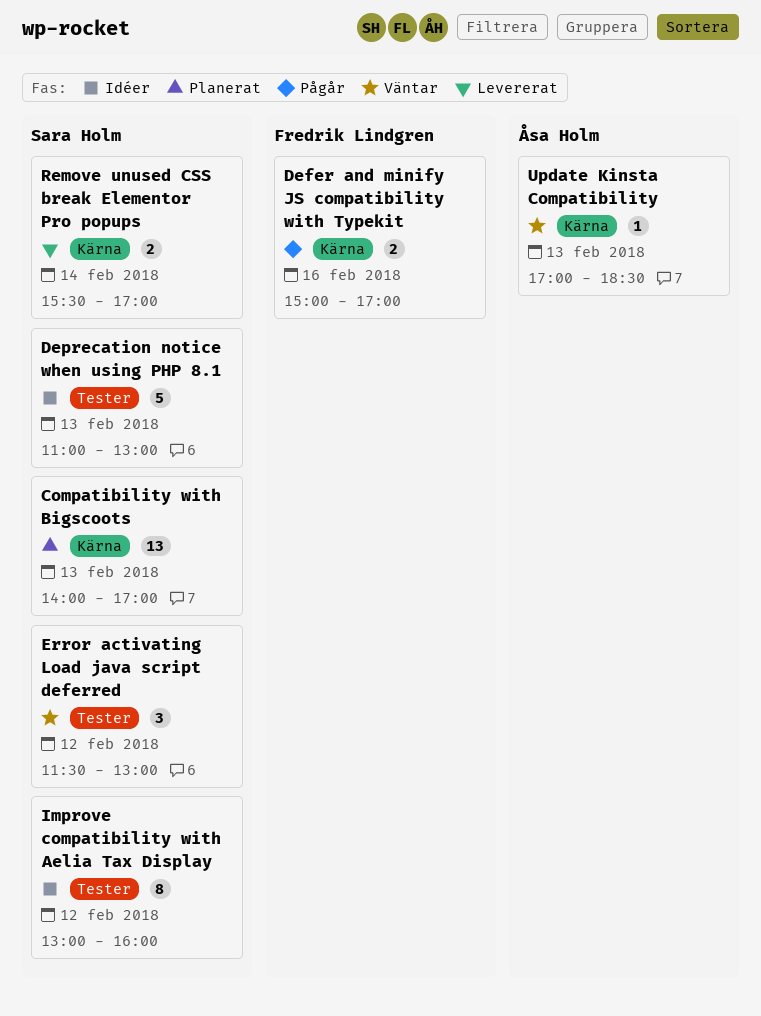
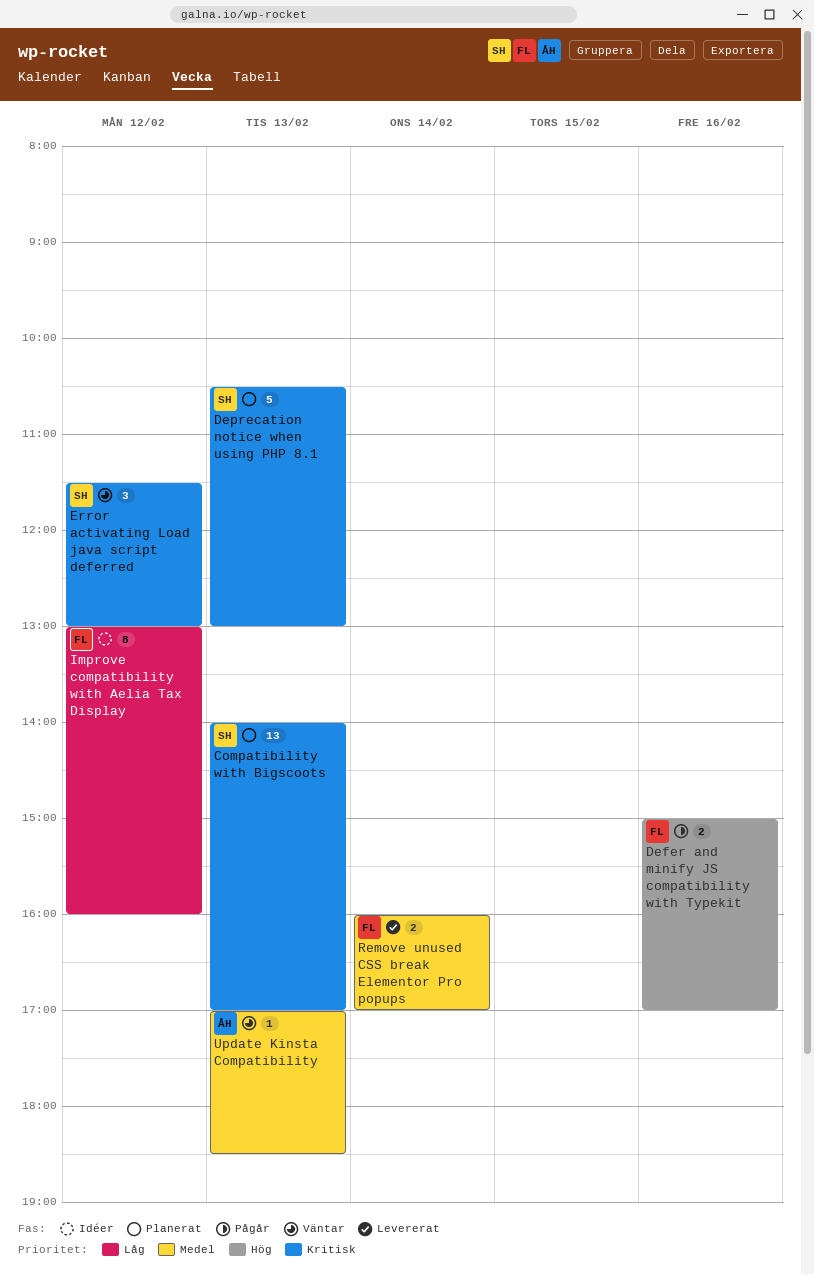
Deprecation notice when using PHP 8.1, status: Idéer -> Planerat
Deprecation notice when using PHP 8.1, begins: 11:00 -> 10:30
Improve compatibility with Aelia Tax Display, owner: Sara Holm -> Fredrik Lindgren
Remove unused CSS break Elementor Pro popups, owner: Sara Holm -> Fredrik Lindgren
Remove unused CSS break Elementor Pro popups, begins: 15:30 -> 16:00

